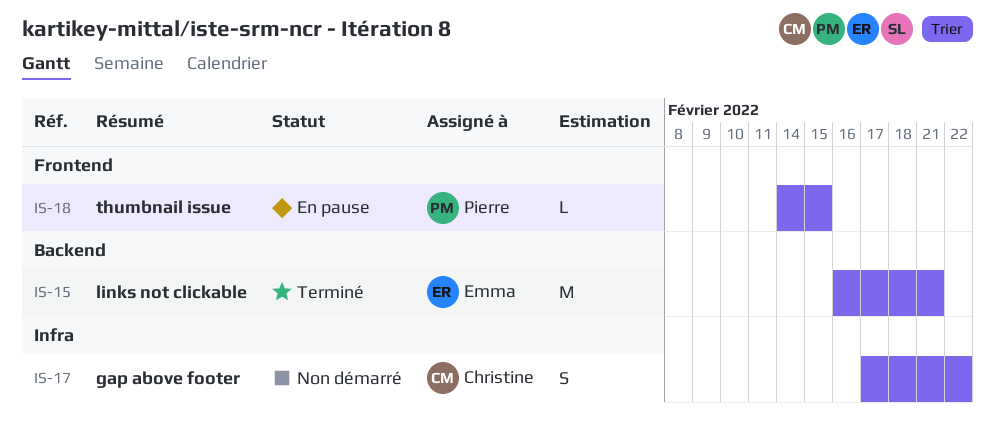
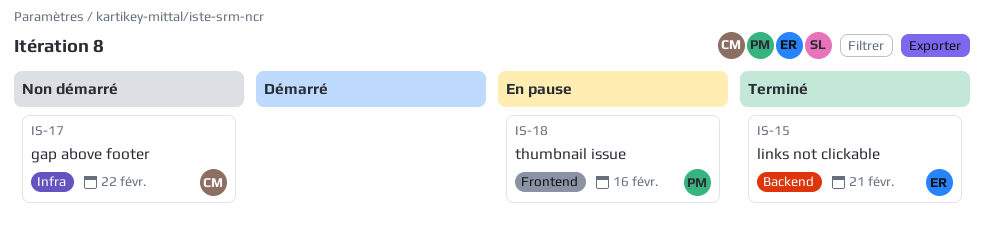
IS-18, due: Feb 15 -> Feb 16

